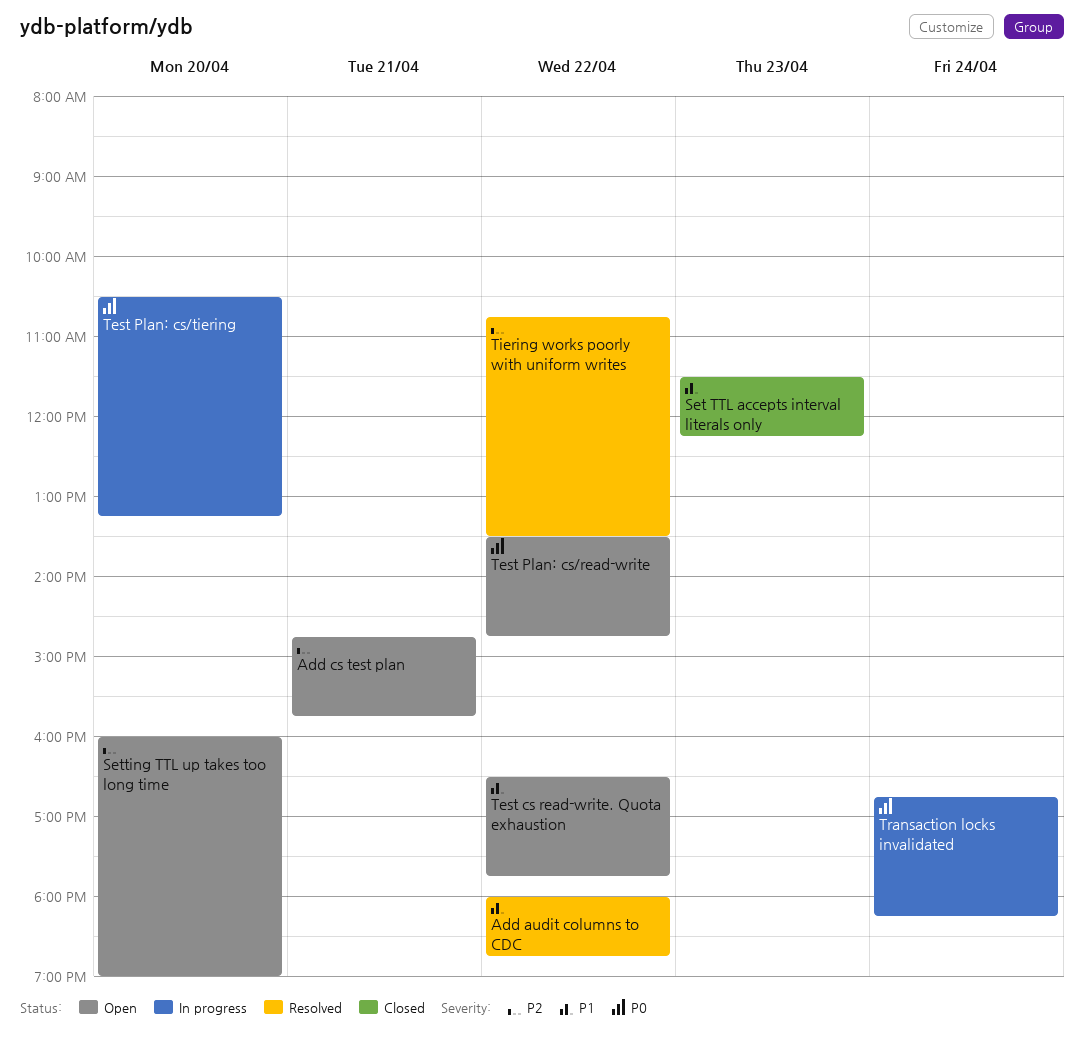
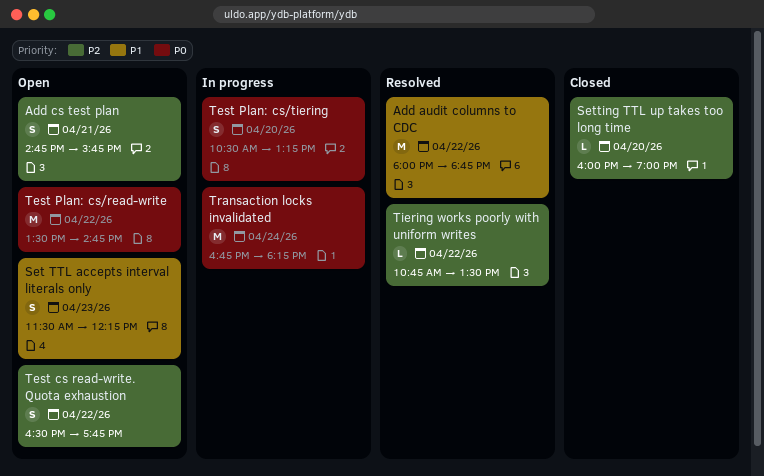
Set TTL accepts interval literals only, status: Closed -> Open
Setting TTL up takes too long time, status: Open -> Closed
Test cs read-write. Quota exhaustion, priority: P1 -> P2

